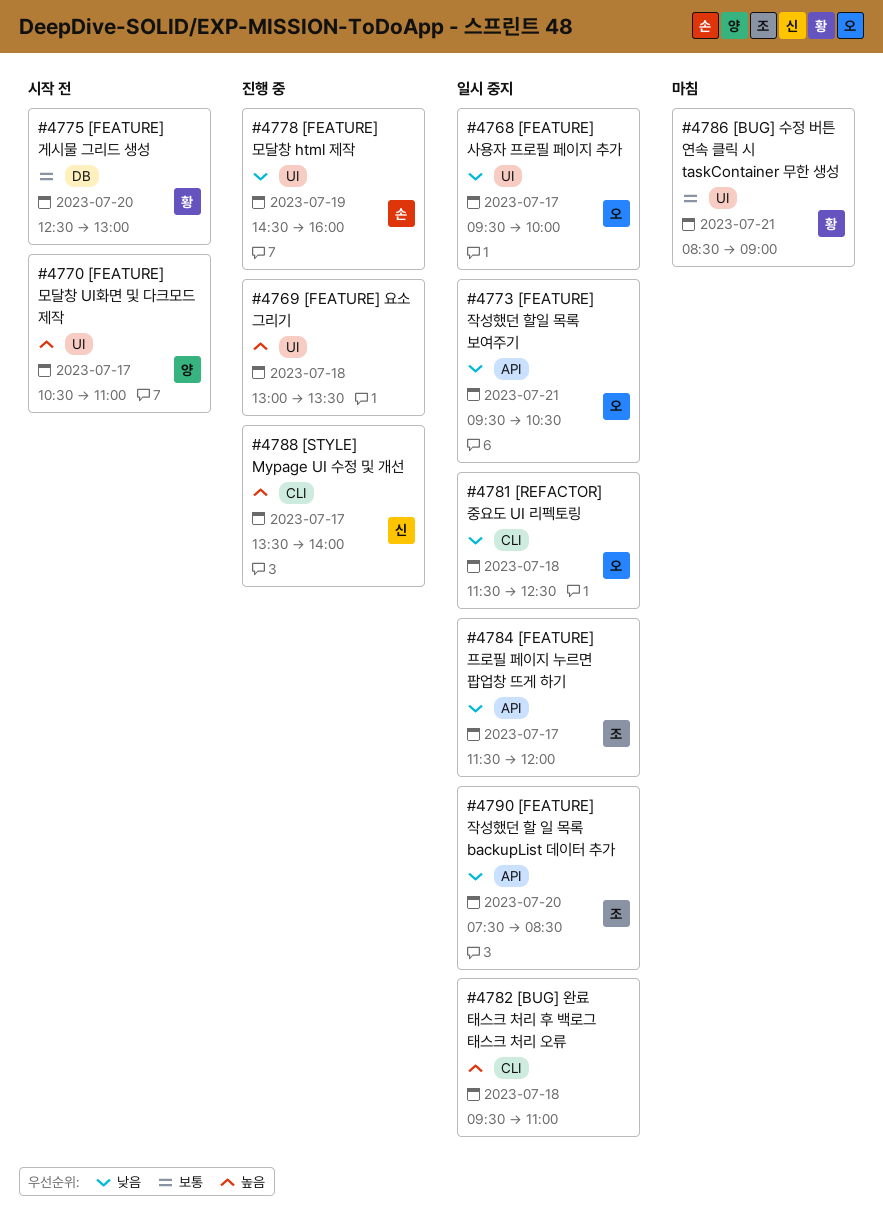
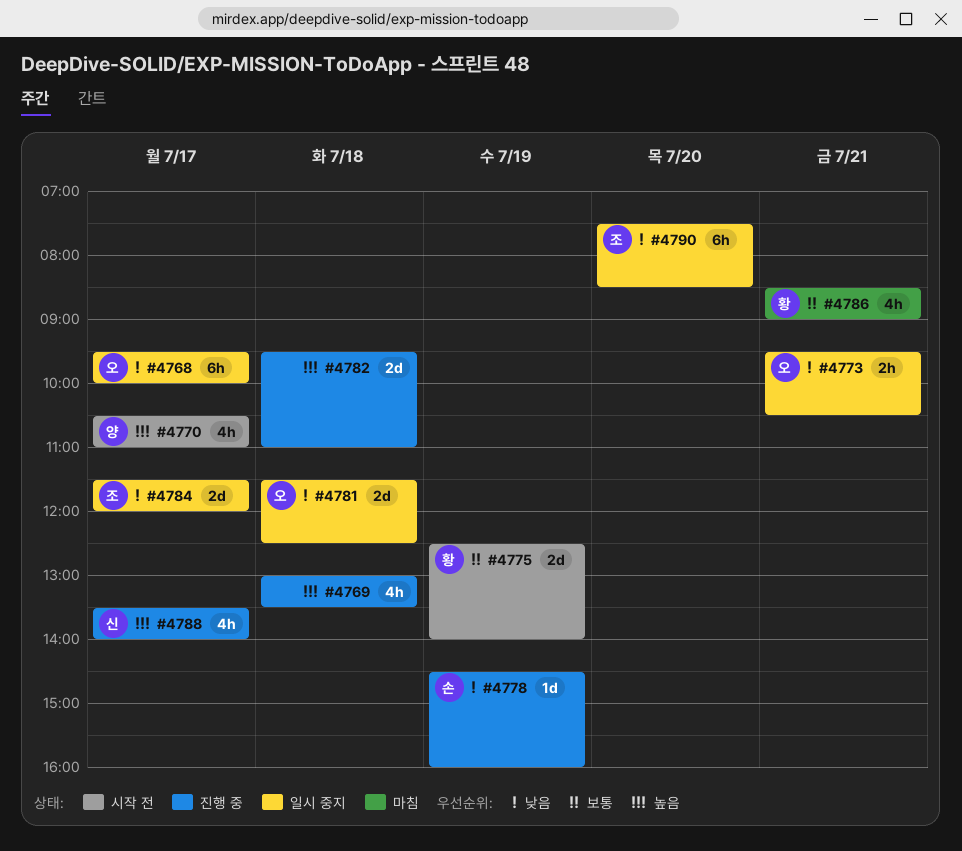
#4775, day: Jul 20 -> Jul 19
#4775, ends: 13:00 -> 14:00
#4782, status: 일시 중지 -> 진행 중

